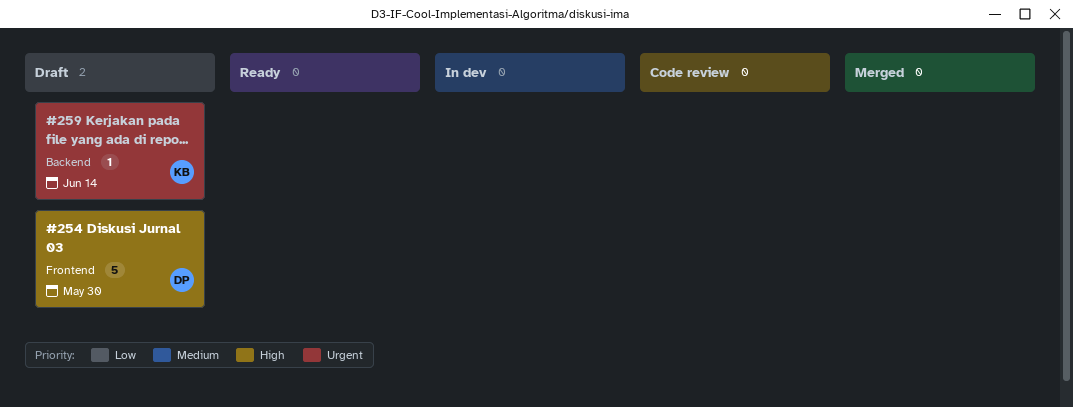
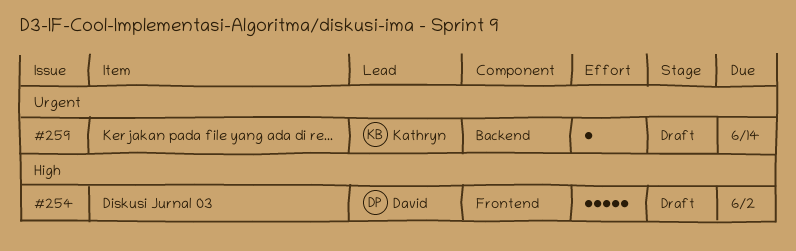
#254, due: May 30 -> Jun 2

